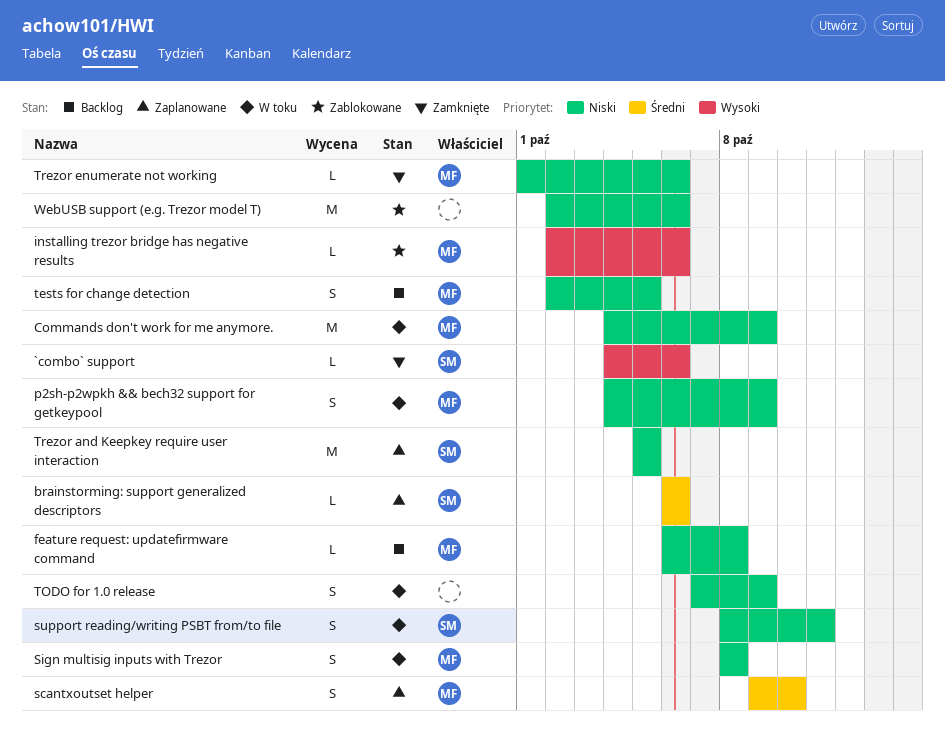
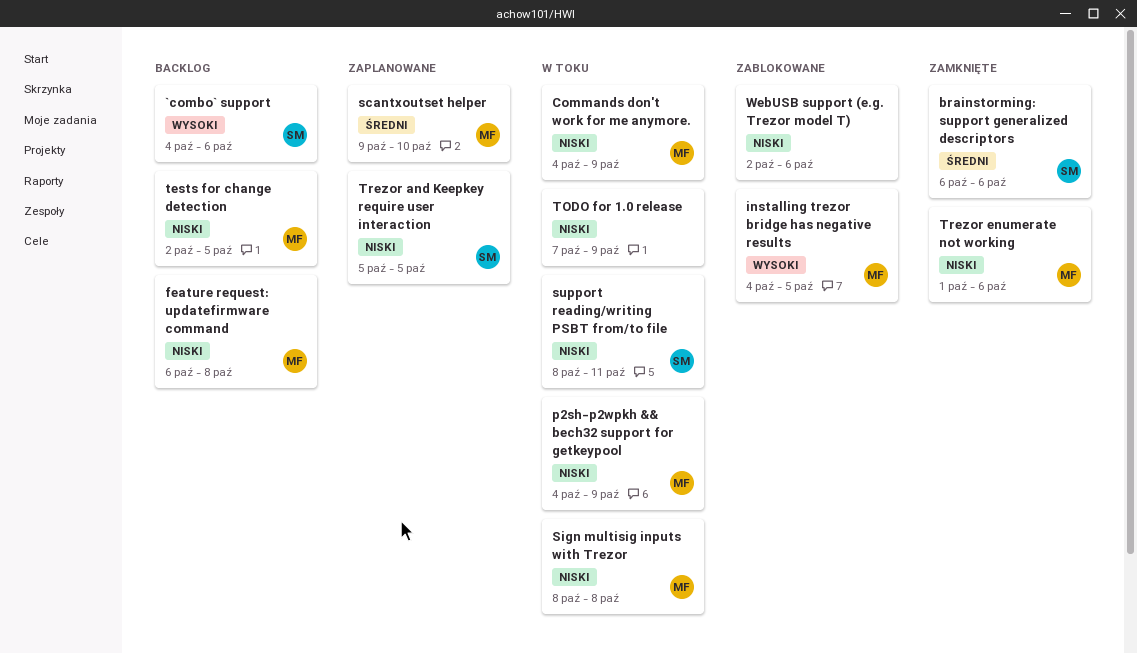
`combo` support, status: Zamknięte -> Backlog
brainstorming: support generalized descriptors, status: Zaplanowane -> Zamknięte
installing trezor bridge has negative results, start: Oct 2 -> Oct 4
installing trezor bridge has negative results, due: Oct 6 -> Oct 5

